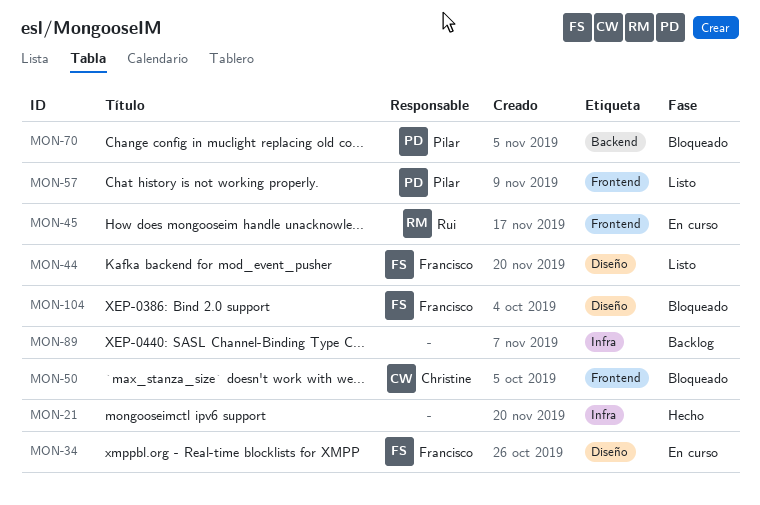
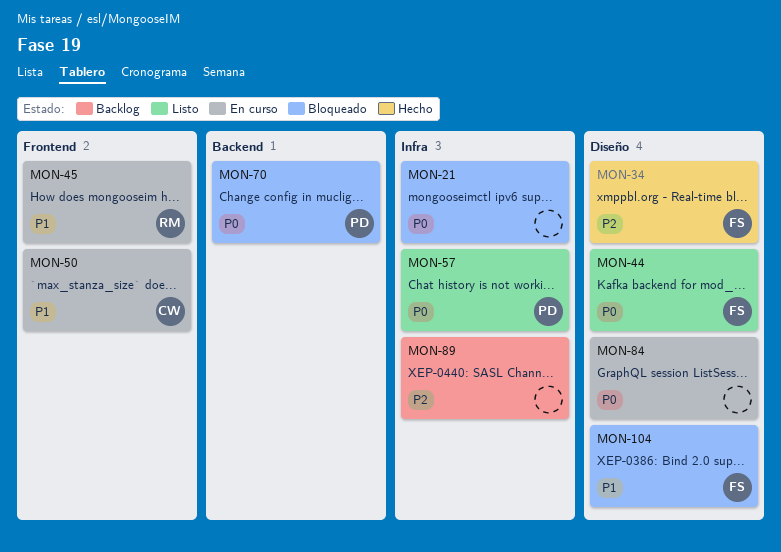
MON-21, status: Hecho -> Bloqueado
MON-34, status: En curso -> Hecho
MON-50, status: Bloqueado -> En curso
MON-57, label: Frontend -> Infra
MON-84: none -> present

